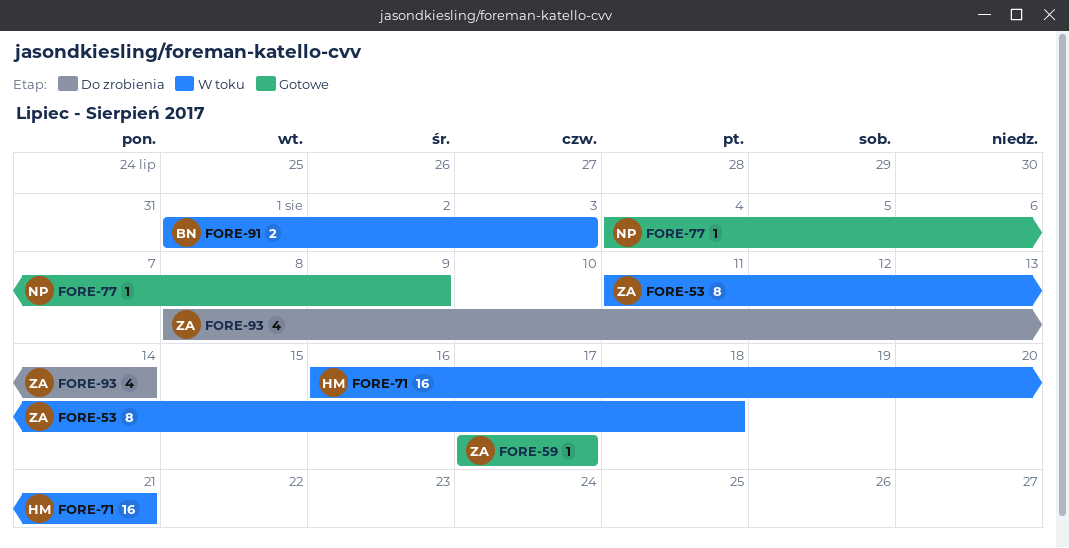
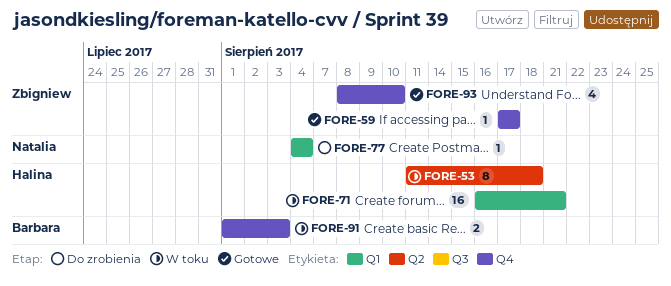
FORE-53, owner: Zbigniew -> Halina
FORE-77, status: Gotowe -> Do zrobienia
FORE-77, due: Aug 9 -> Aug 4
FORE-93, status: Do zrobienia -> Gotowe
FORE-93, due: Aug 14 -> Aug 10

